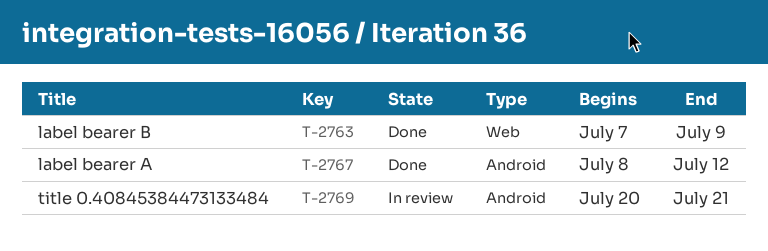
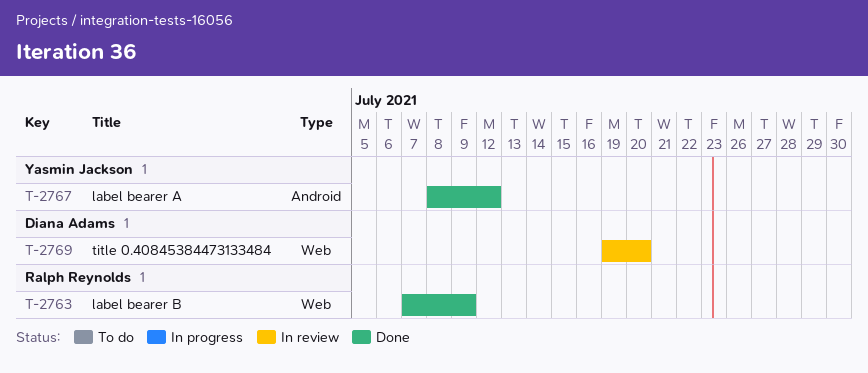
T-2769, label: Android -> Web
T-2769, start: Jul 20 -> Jul 19
T-2769, due: Jul 21 -> Jul 20

